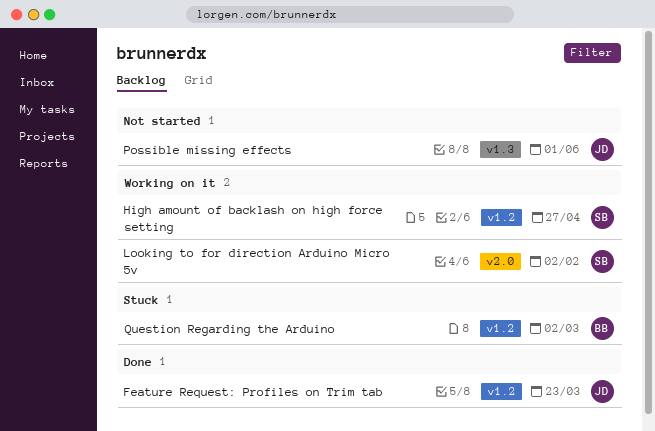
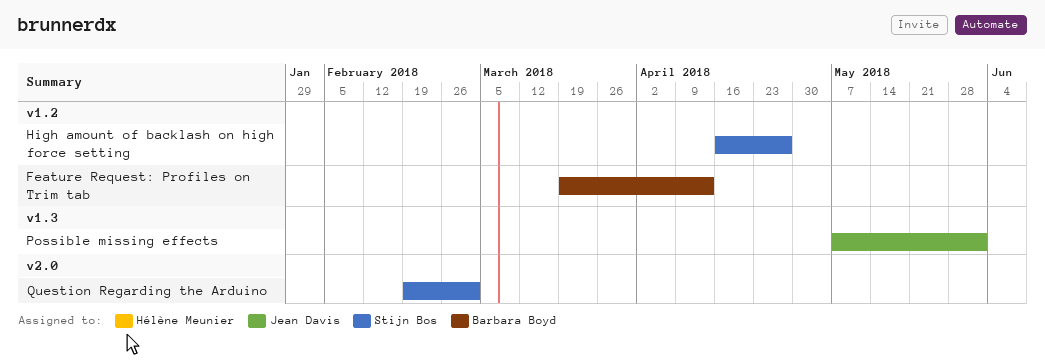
Feature Request: Profiles on Trim tab, owner: Jean Davis -> Barbara Boyd
Feature Request: Profiles on Trim tab, due: Mar 23 -> Apr 13
Looking to for direction Arduino Micro 5v: present -> none
Question Regarding the Arduino, owner: Barbara Boyd -> Stijn Bos
Question Regarding the Arduino, label: v1.2 -> v2.0

